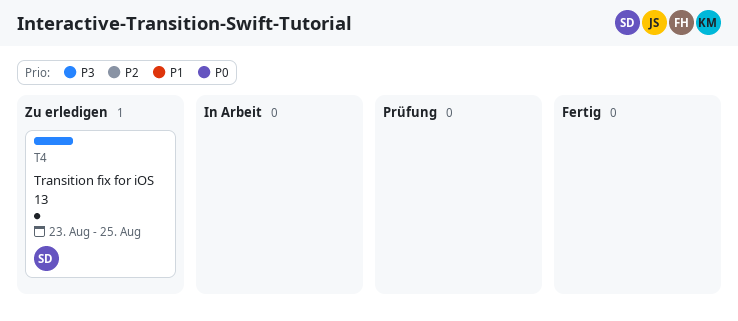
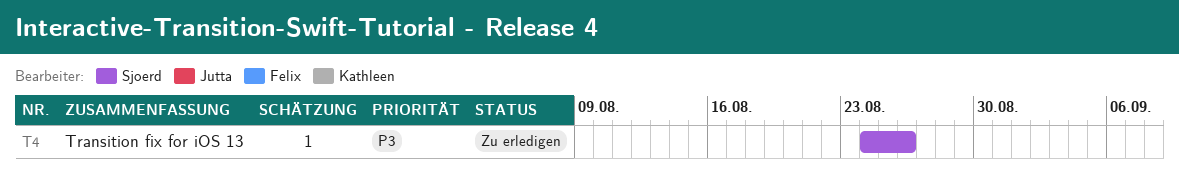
T4, start: Aug 23 -> Aug 24
T4, due: Aug 25 -> Aug 26

